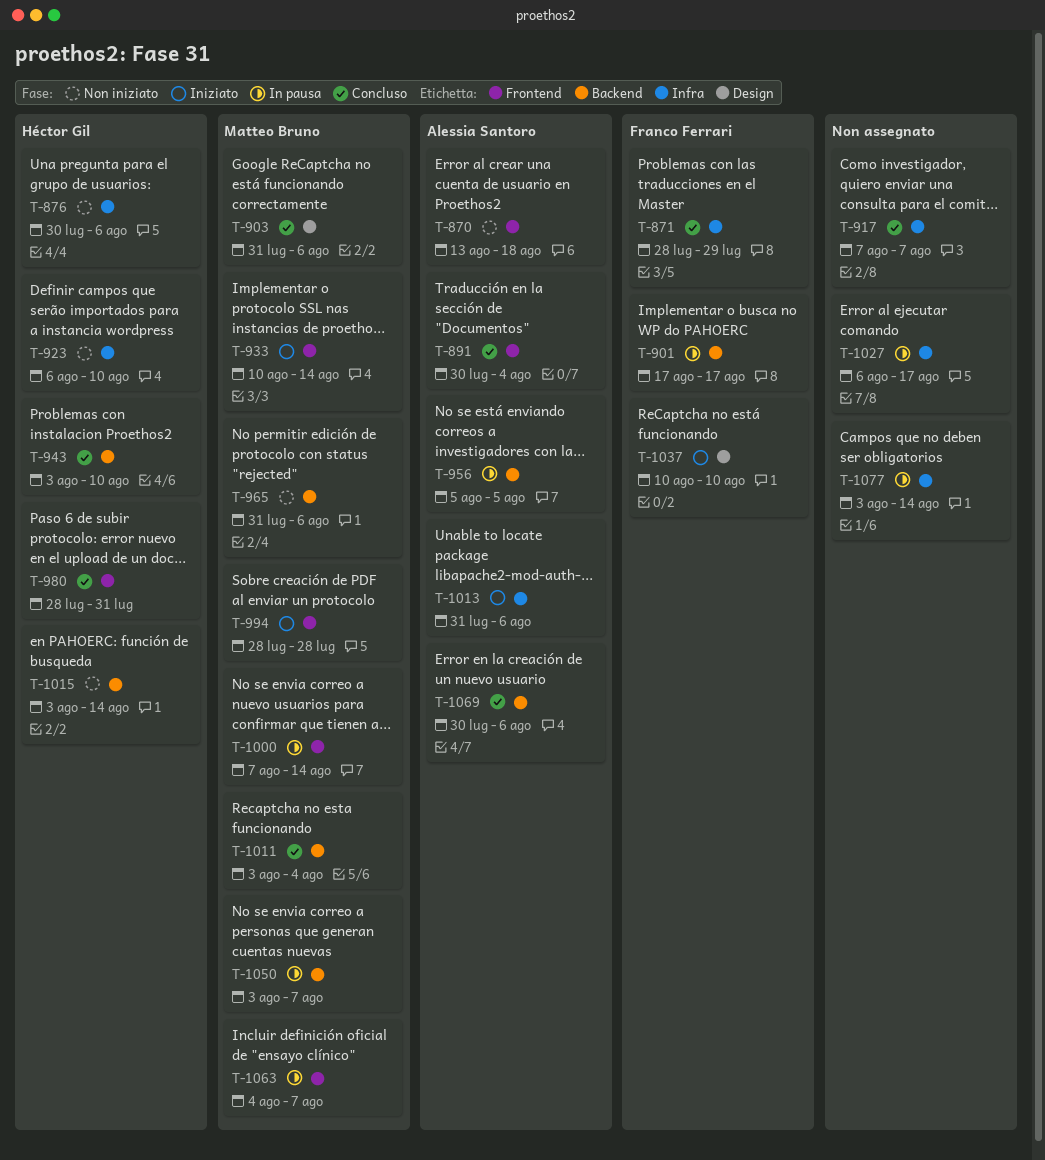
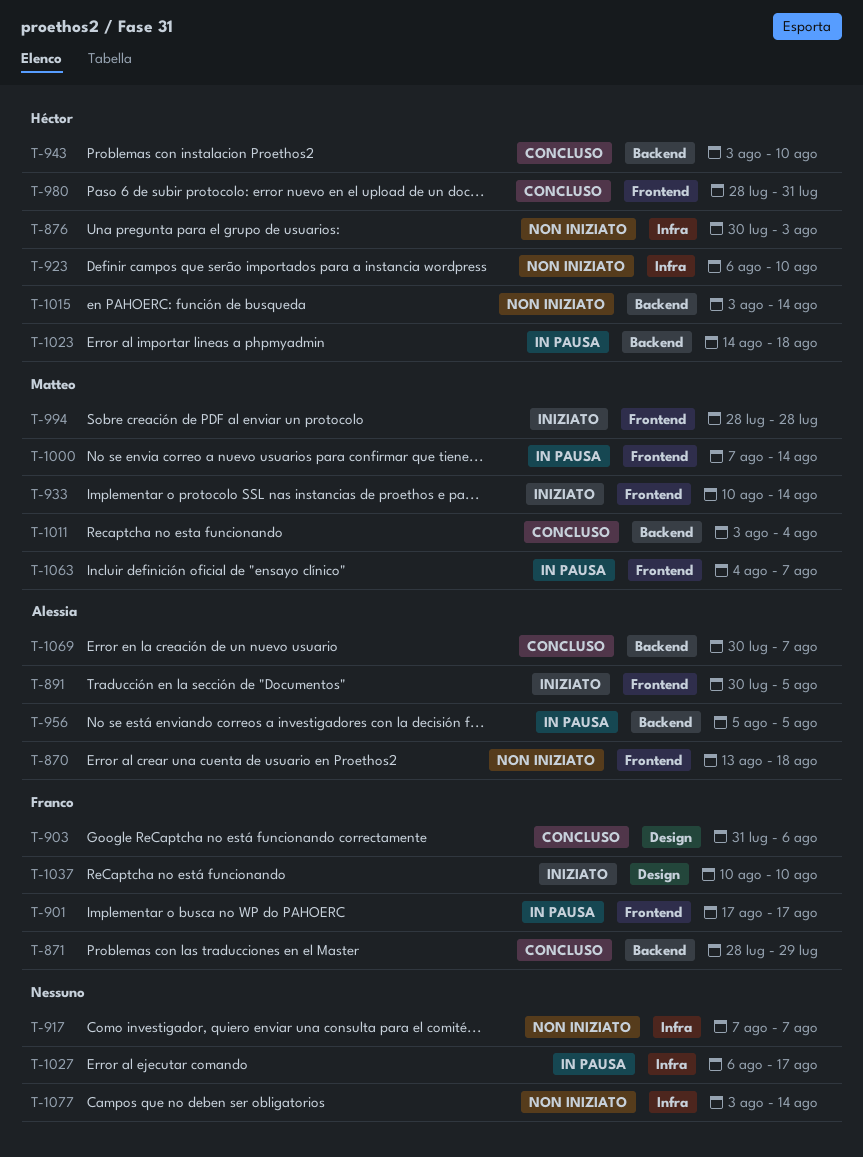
T-871, label: Infra -> Backend
T-876, due: Aug 6 -> Aug 3
T-891, status: Concluso -> Iniziato
T-891, due: Aug 4 -> Aug 5
T-901, label: Backend -> Frontend
T-903, owner: Matteo Bruno -> Franco Ferrari
T-917, status: Concluso -> Non iniziato
T-965: present -> none
T-1013: present -> none
T-1023: none -> present
T-1050: present -> none
T-1069, due: Aug 6 -> Aug 7
T-1077, status: In pausa -> Non iniziato

